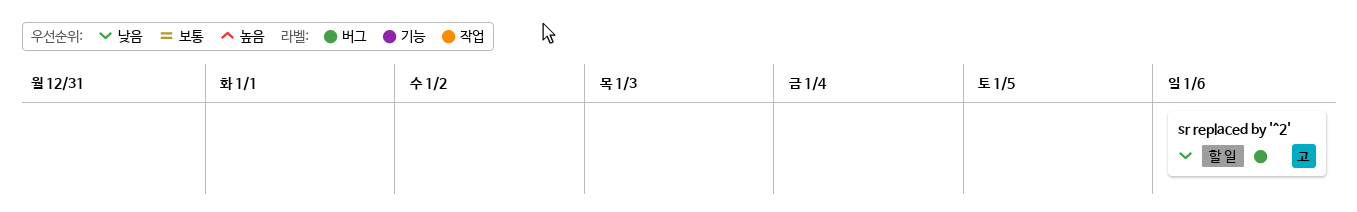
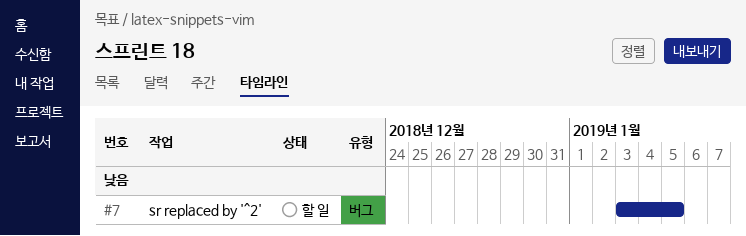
sr replaced by '^2', due: Jan 6 -> Jan 5

